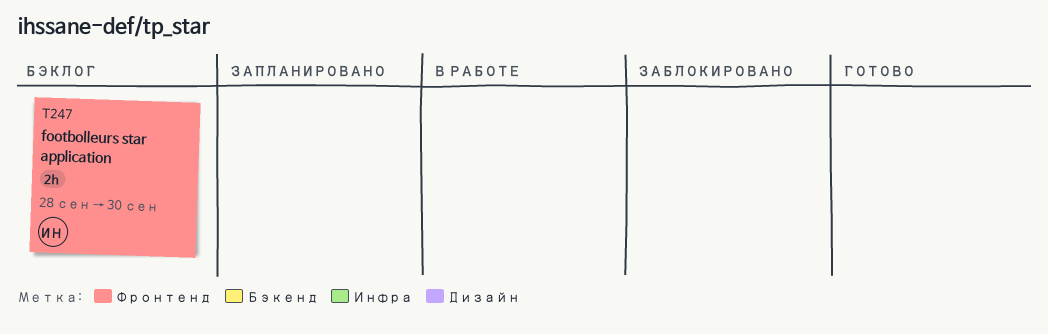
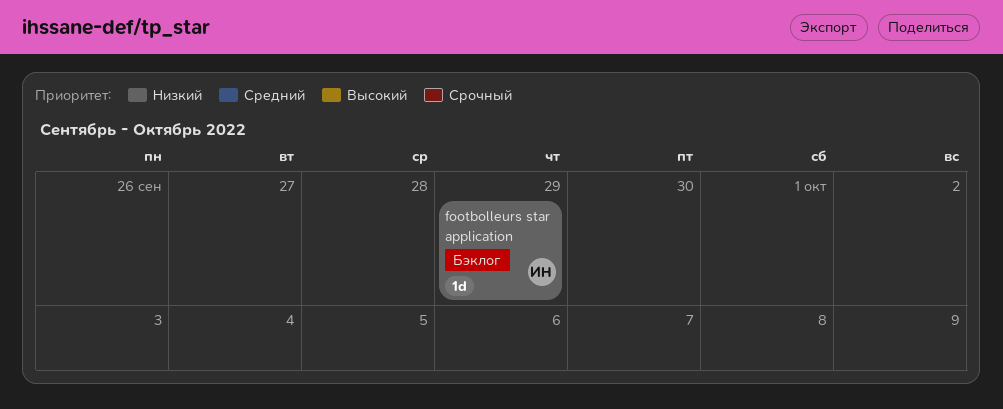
footbolleurs star application, estimate: 2h -> 1d
footbolleurs star application, due: Sep 30 -> Sep 29

